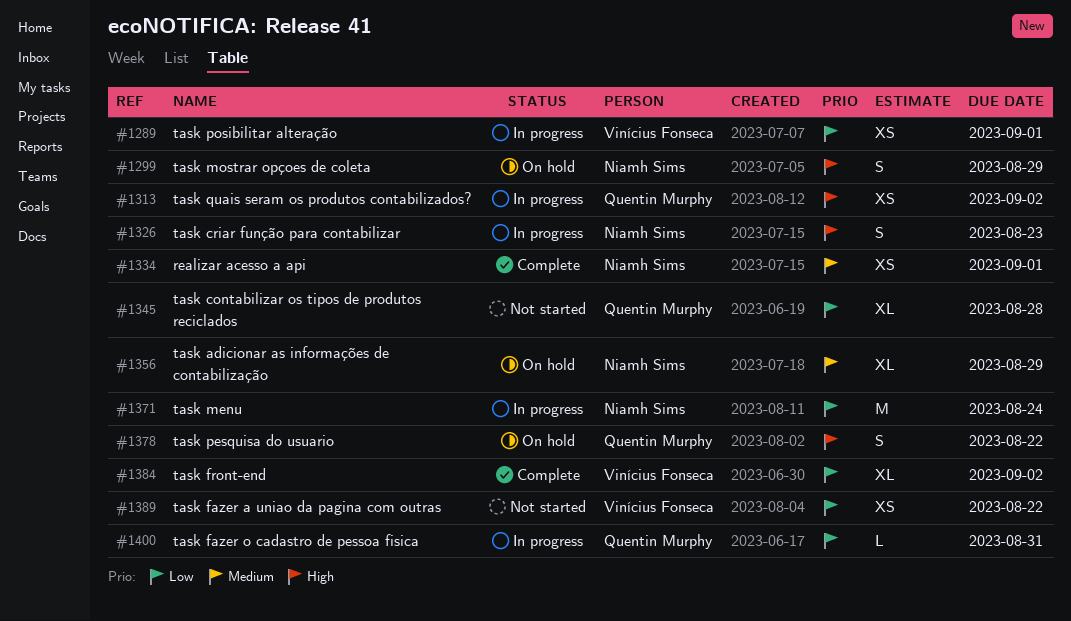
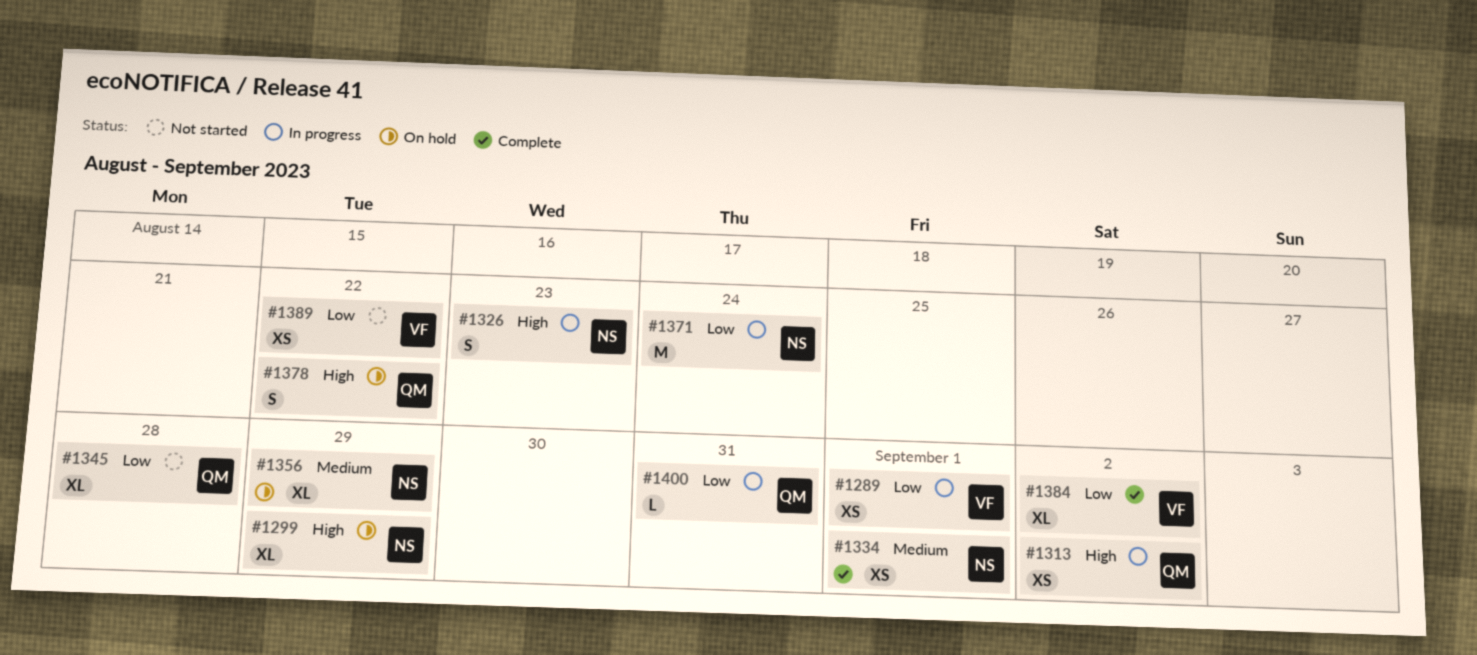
#1299, estimate: S -> XL

